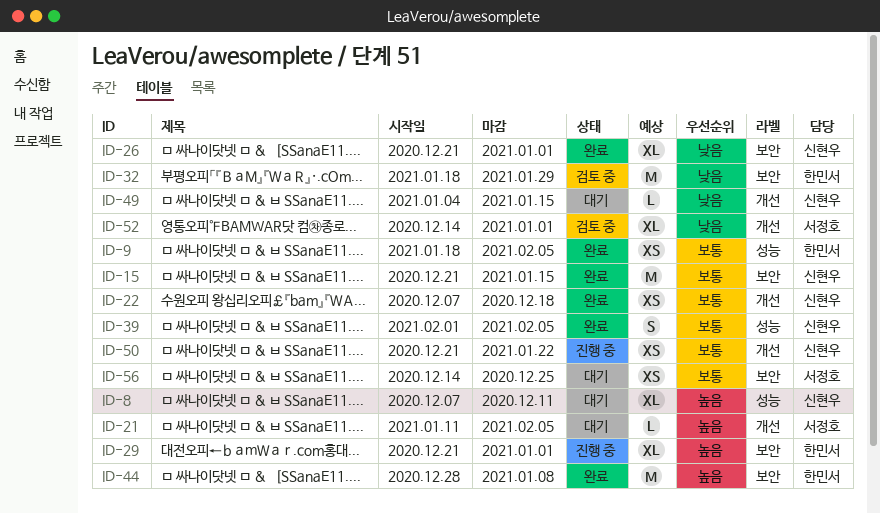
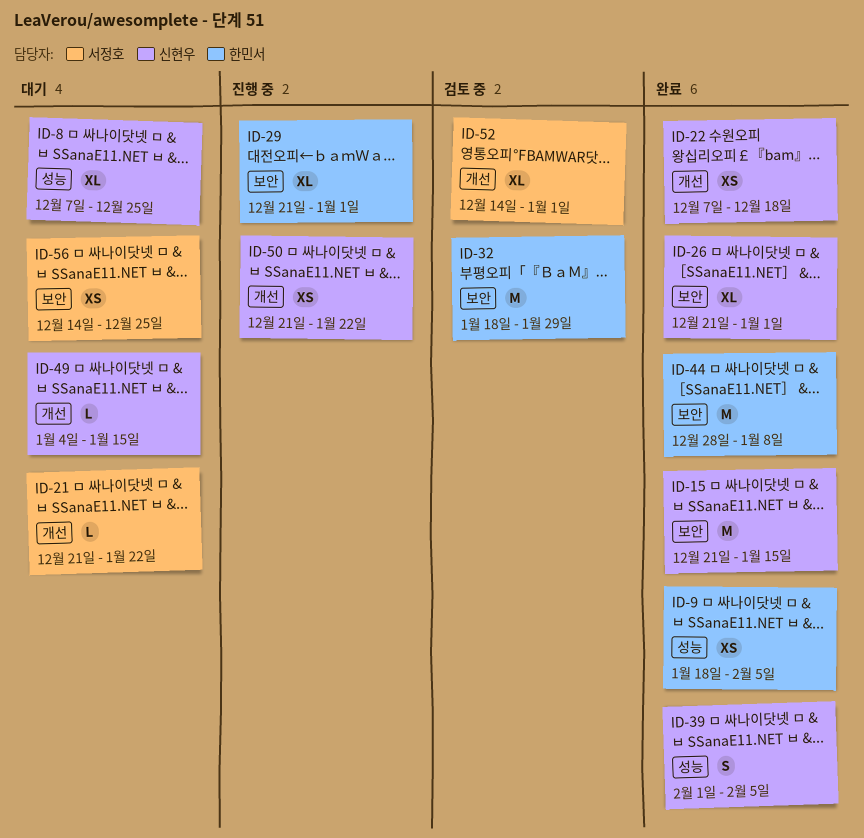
ID-8, due: Dec 11 -> Dec 25
ID-21, start: Jan 11 -> Dec 21
ID-21, due: Feb 5 -> Jan 22

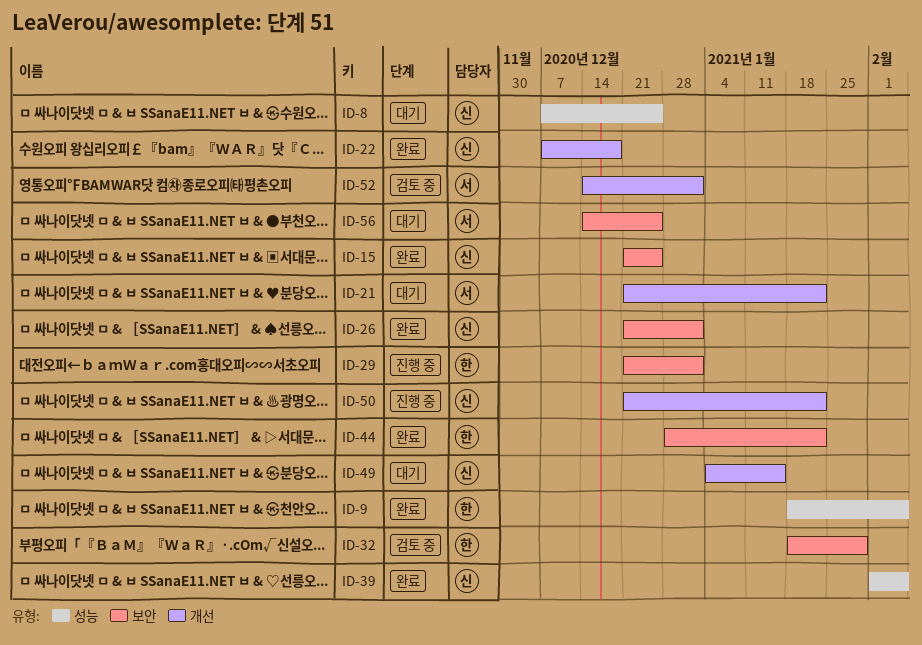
ID-15, due: Jan 15 -> Dec 25
ID-44, due: Jan 8 -> Jan 22

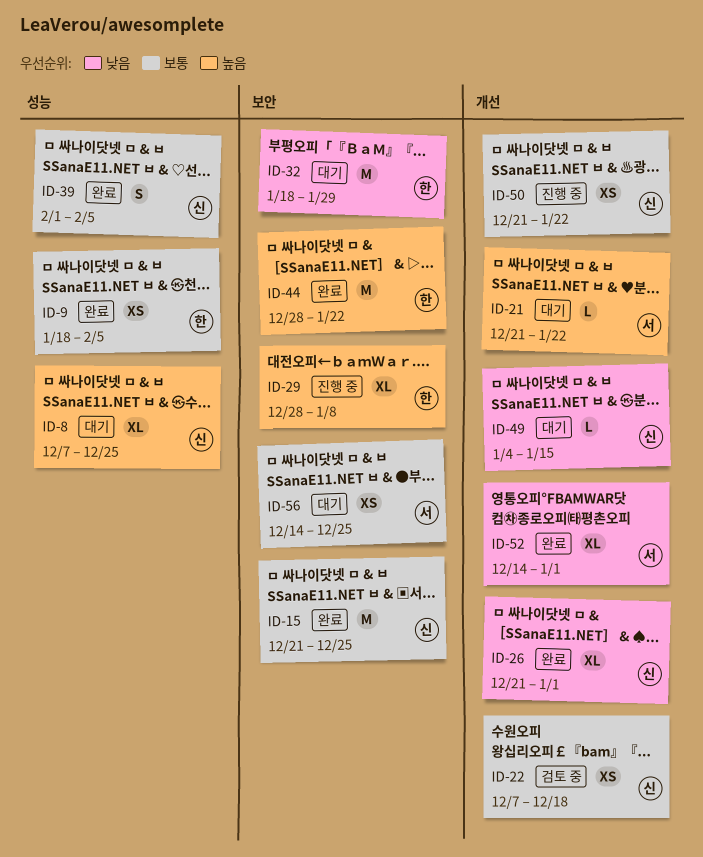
ID-22, status: 완료 -> 검토 중
ID-26, label: 보안 -> 개선
ID-29, start: Dec 21 -> Dec 28
ID-29, due: Jan 1 -> Jan 8
ID-32, status: 검토 중 -> 대기
ID-52, status: 검토 중 -> 완료

